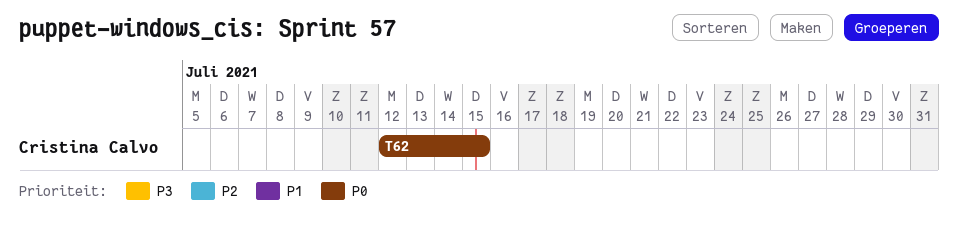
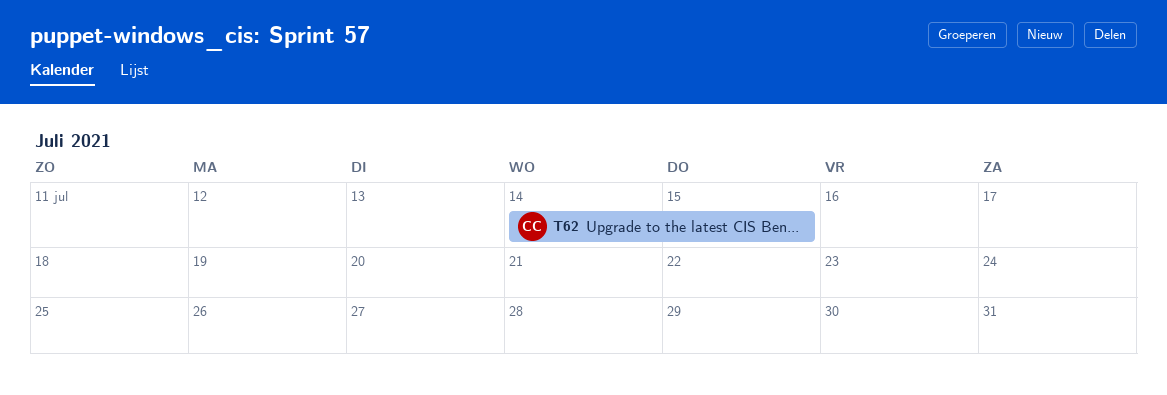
T62, start: Jul 12 -> Jul 14

